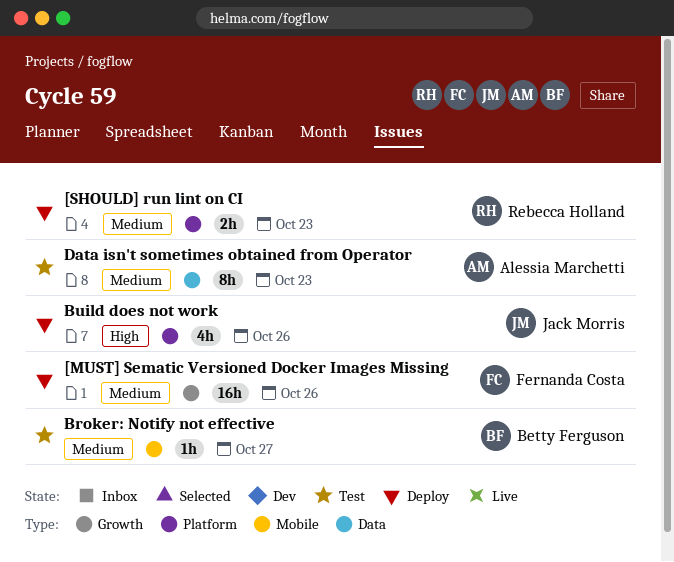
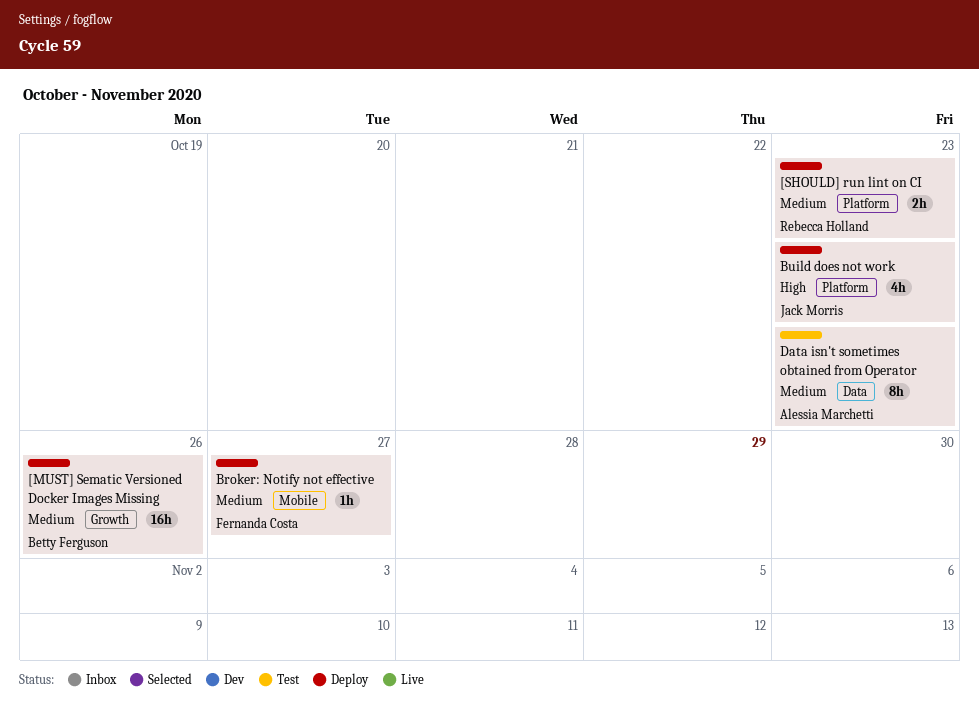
[MUST] Sematic Versioned Docker Images Missing, owner: Fernanda Costa -> Betty Ferguson
Broker: Notify not effective, status: Test -> Deploy
Broker: Notify not effective, owner: Betty Ferguson -> Fernanda Costa
Build does not work, due: Oct 26 -> Oct 23

